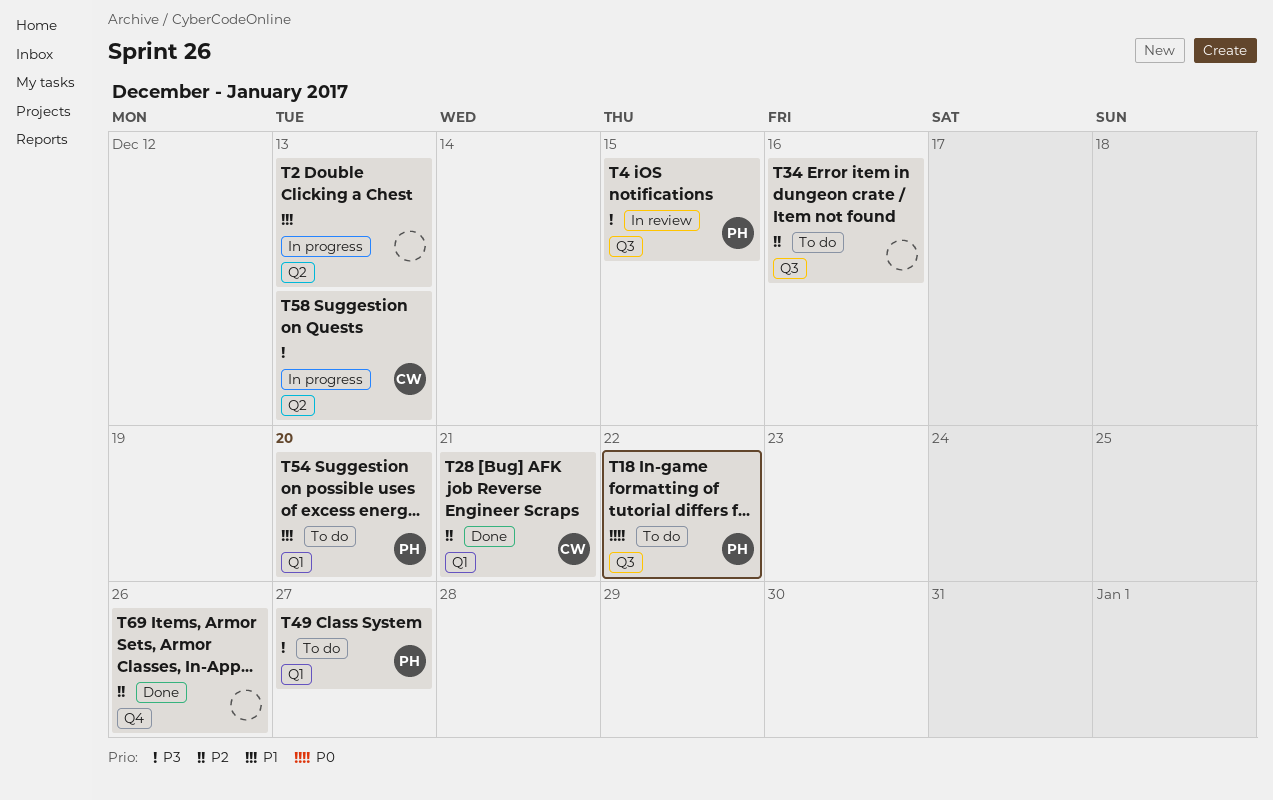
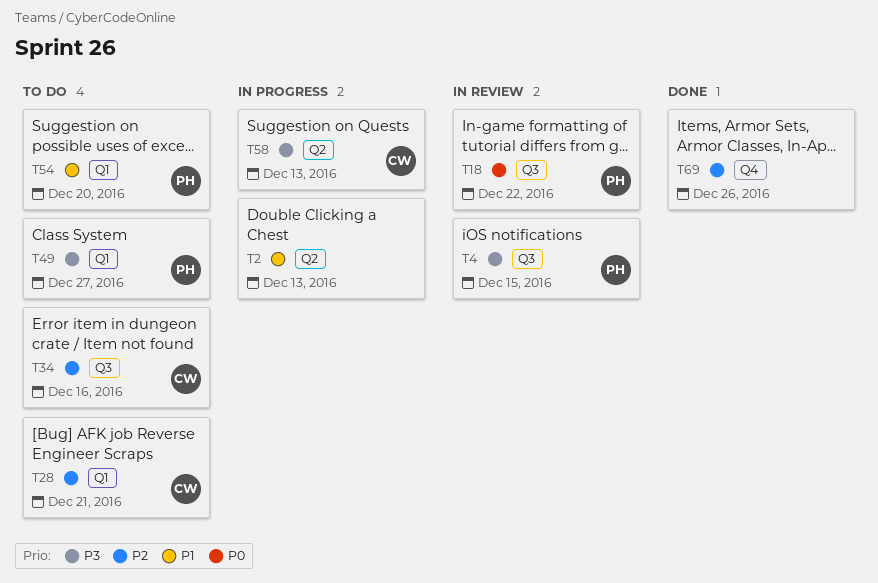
T18, status: To do -> In review
T28, status: Done -> To do
T34, owner: none -> CW

